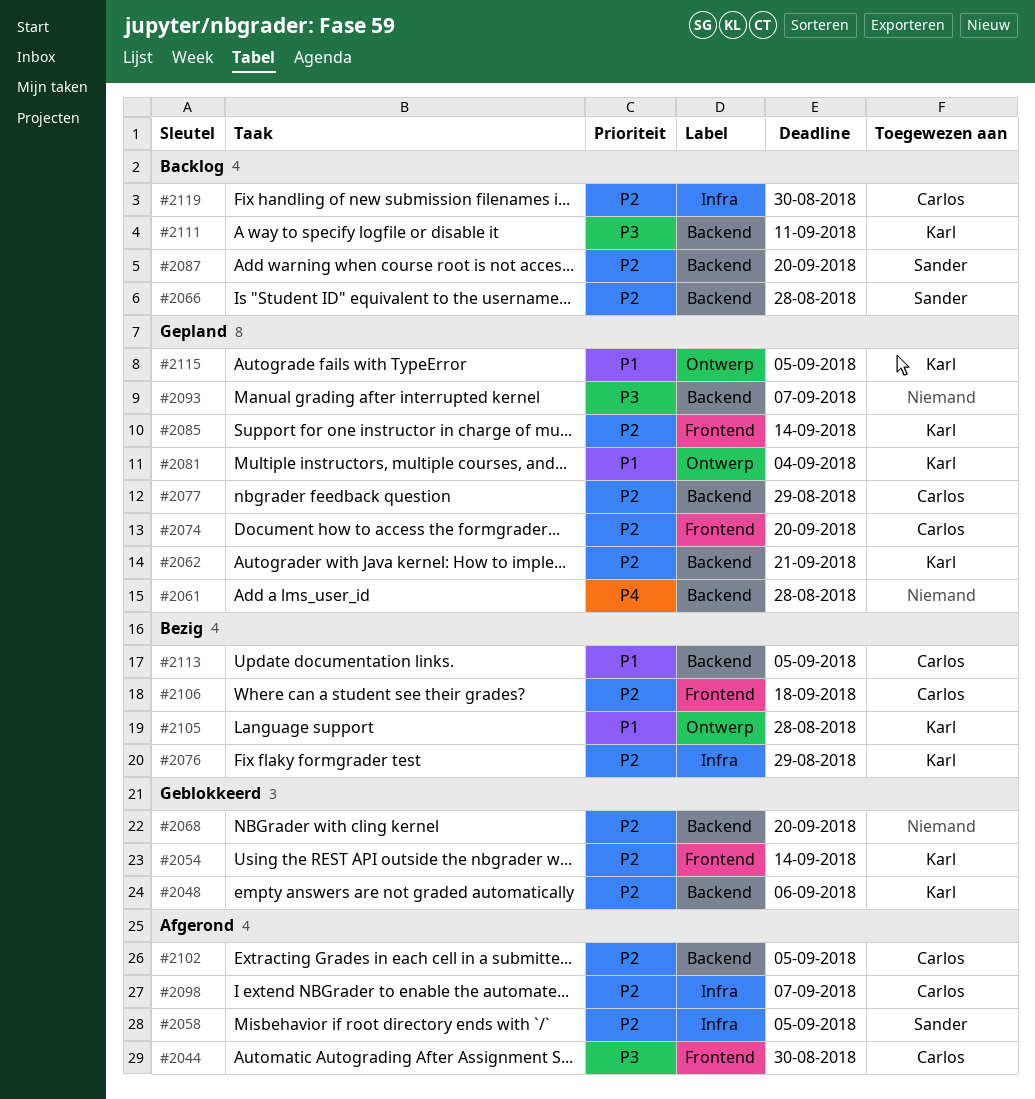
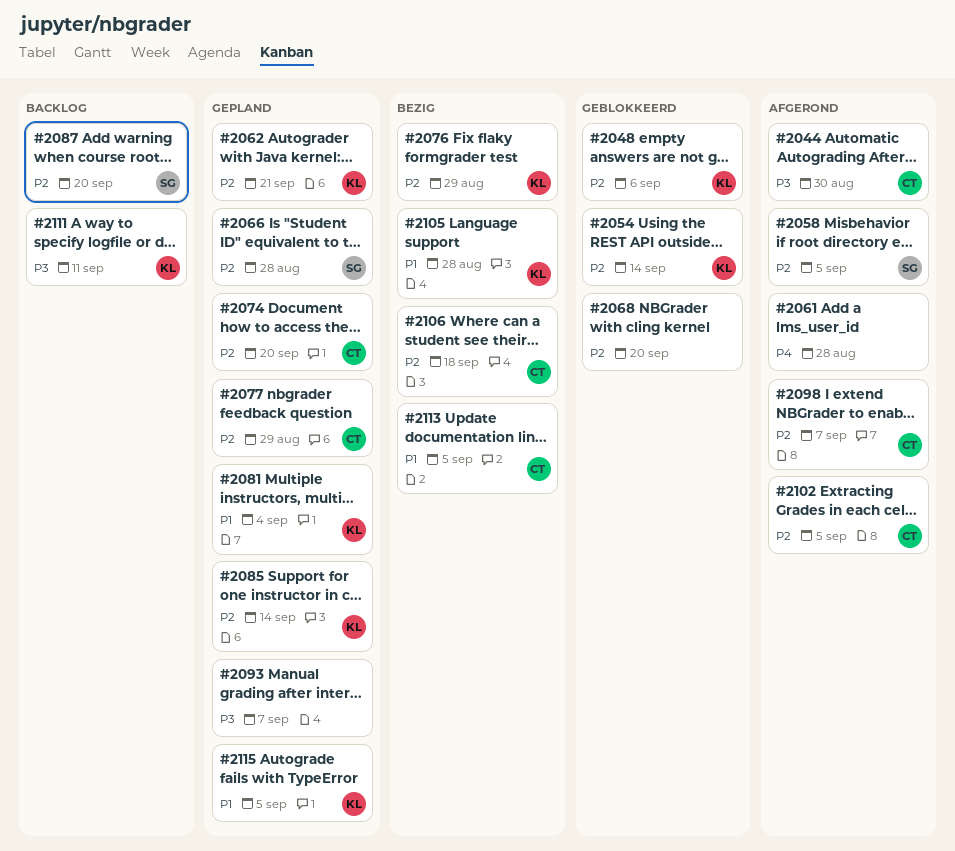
#2061, status: Gepland -> Afgerond
#2066, status: Backlog -> Gepland
#2119: present -> none

